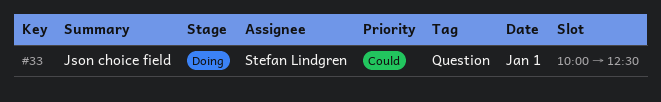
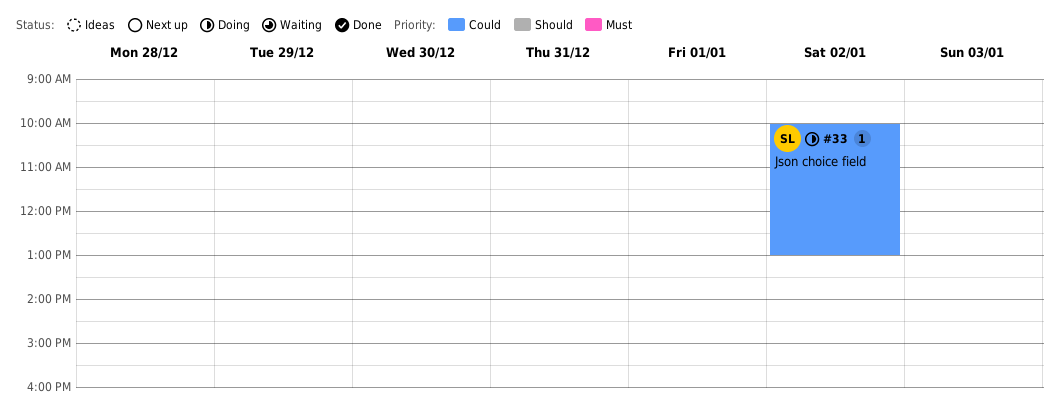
#33, day: Jan 1 -> Jan 2
#33, ends: 12:30 -> 13:00

